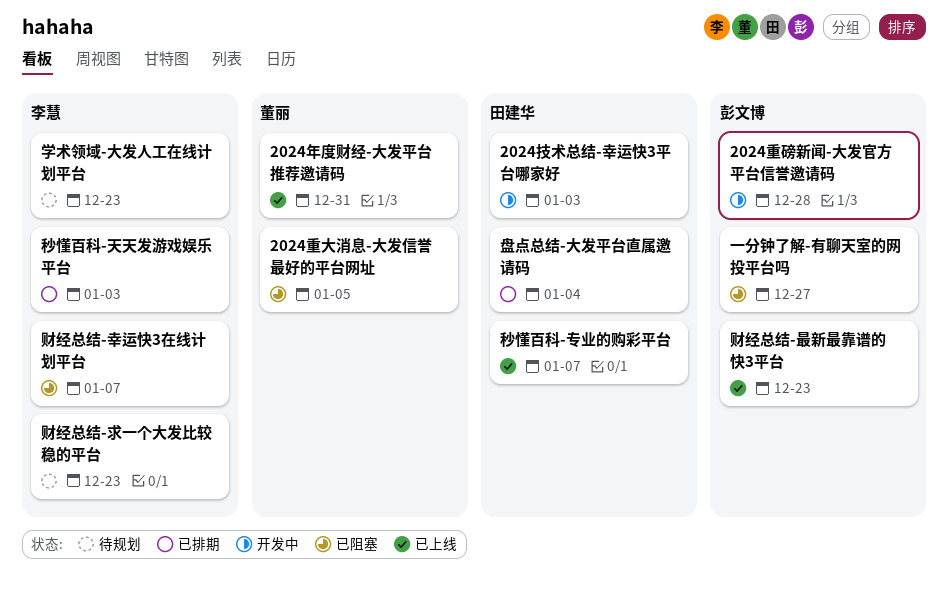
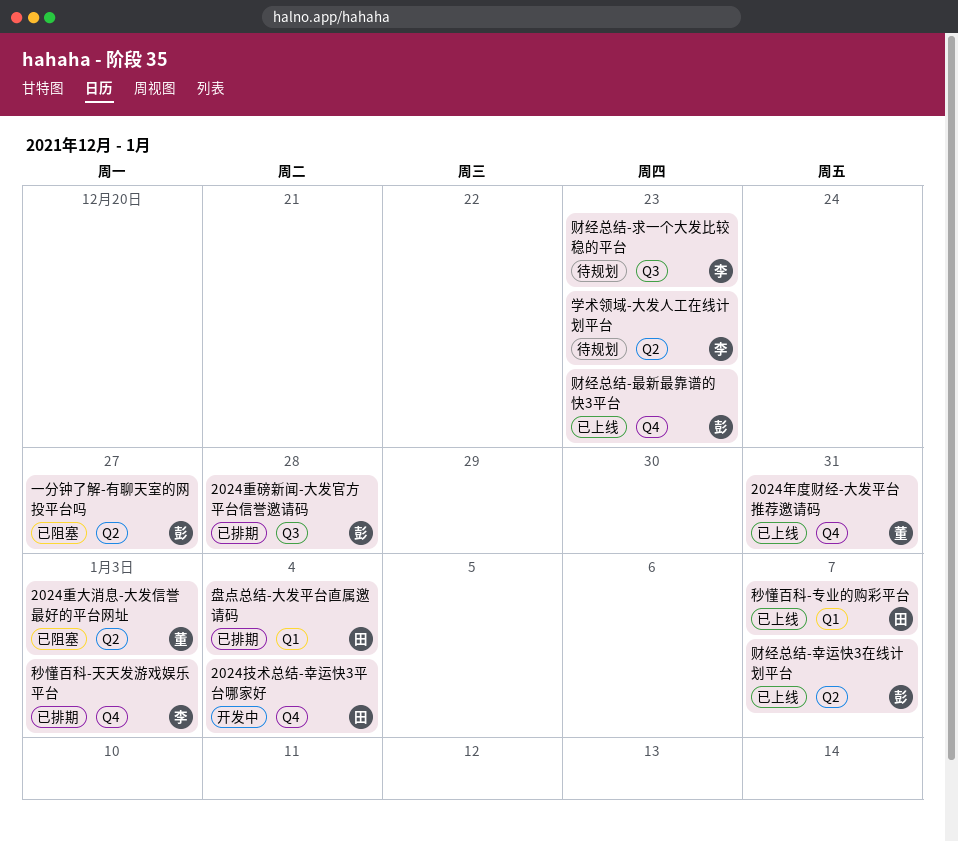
2024技术总结-幸运快3平台哪家好, due: Jan 3 -> Jan 4
2024重大消息-大发信誉最好的平台网址, due: Jan 5 -> Jan 3
2024重磅新闻-大发官方平台信誉邀请码, status: 开发中 -> 已排期
财经总结-幸运快3在线计划平台, status: 已阻塞 -> 已上线
财经总结-幸运快3在线计划平台, owner: 李慧 -> 彭文博

